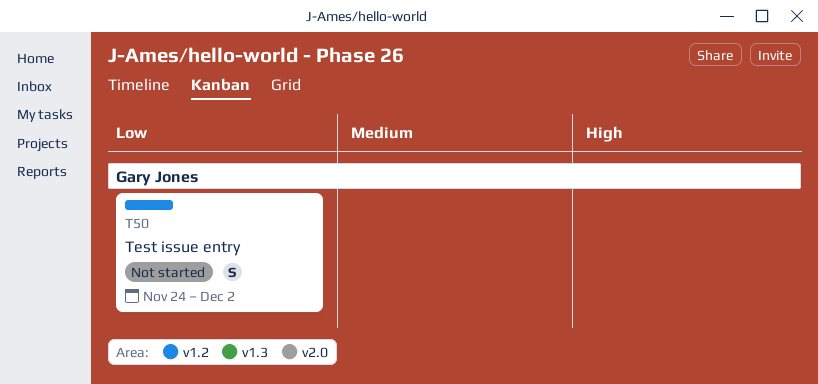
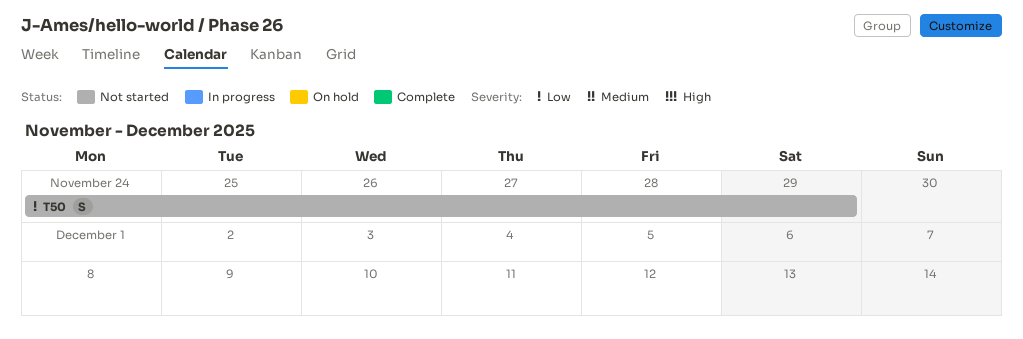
T50, due: Dec 2 -> Nov 29

